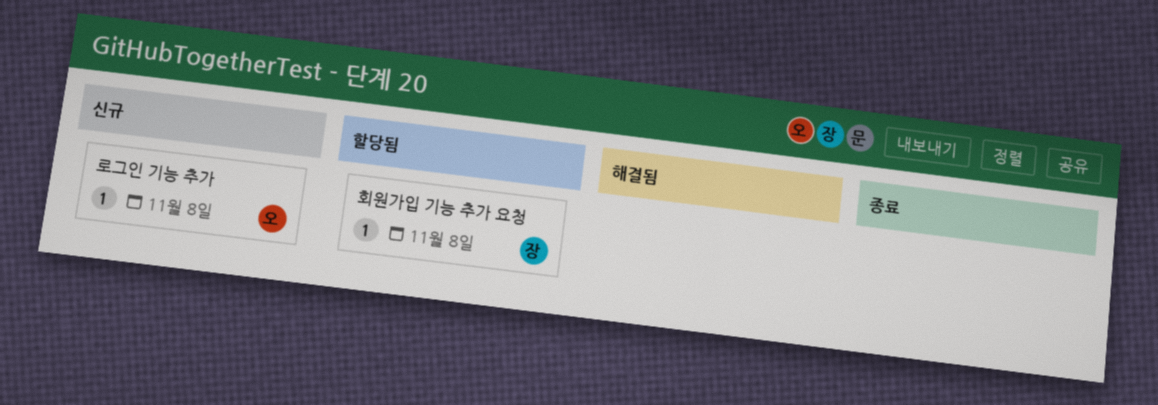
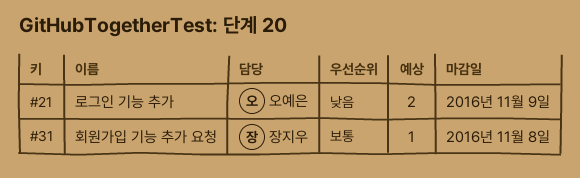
로그인 기능 추가, estimate: 1 -> 2
로그인 기능 추가, due: Nov 8 -> Nov 9

